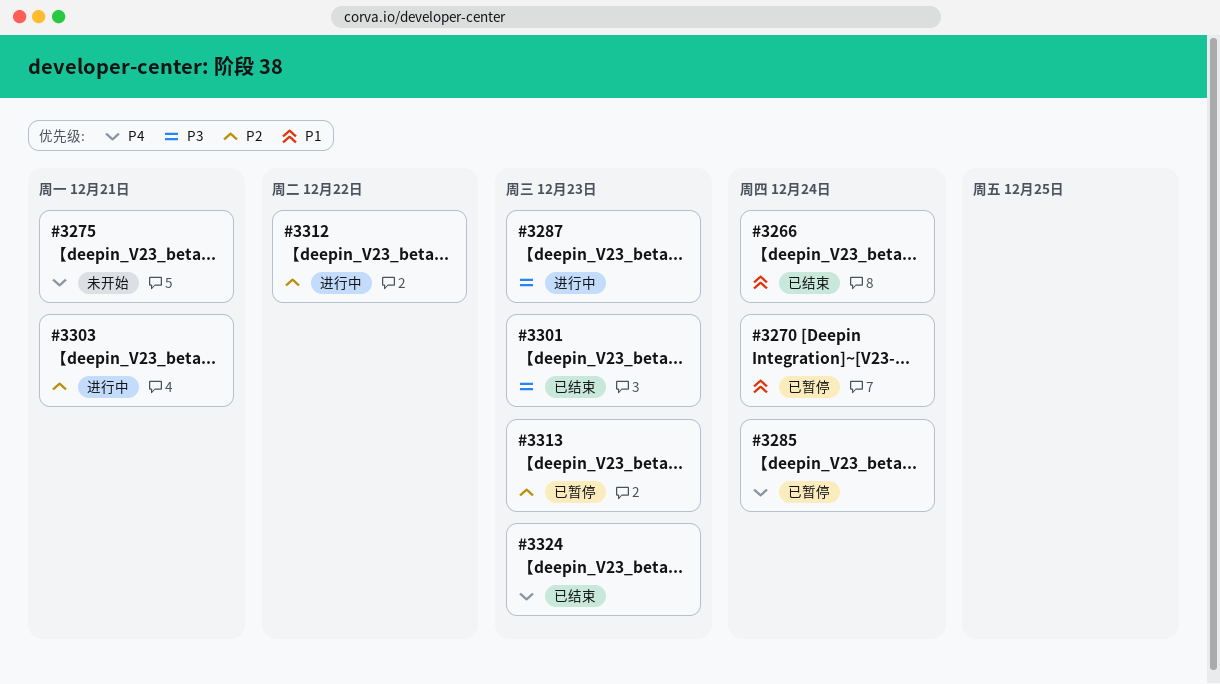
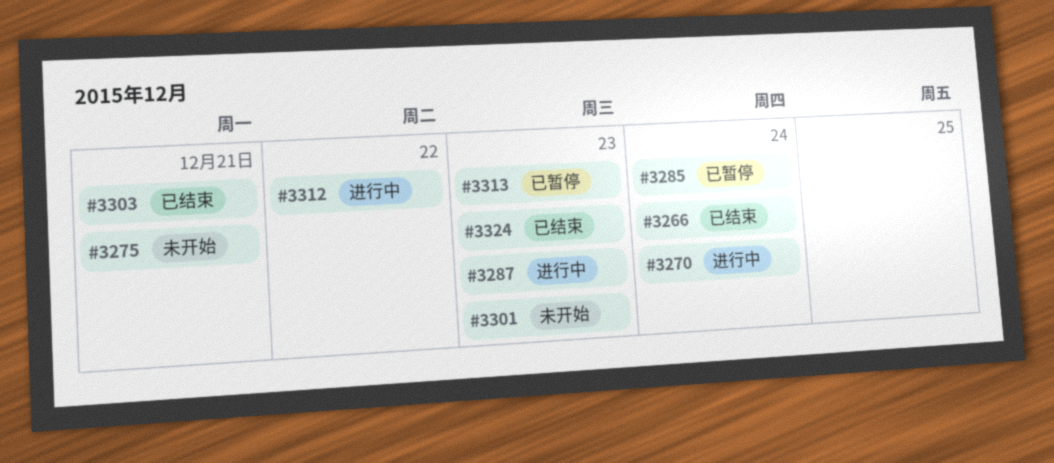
#3270, status: 已暂停 -> 进行中
#3301, status: 已结束 -> 未开始
#3303, status: 进行中 -> 已结束

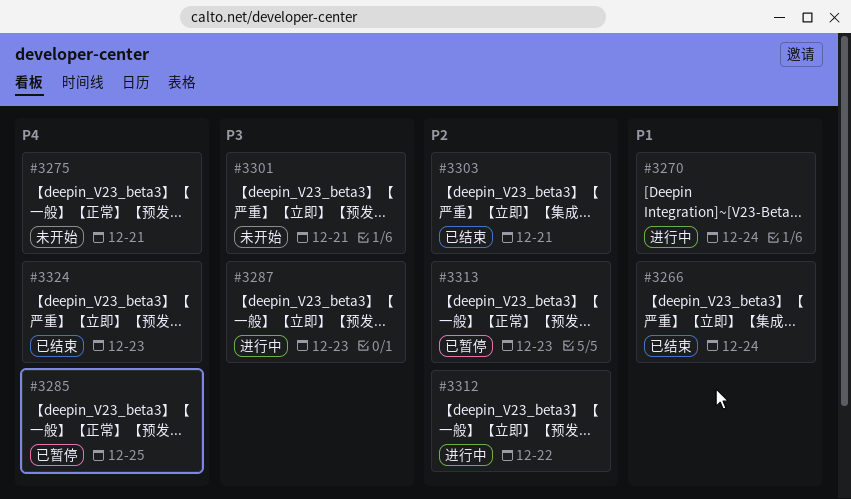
#3285, due: Dec 24 -> Dec 25
#3301, due: Dec 23 -> Dec 21

